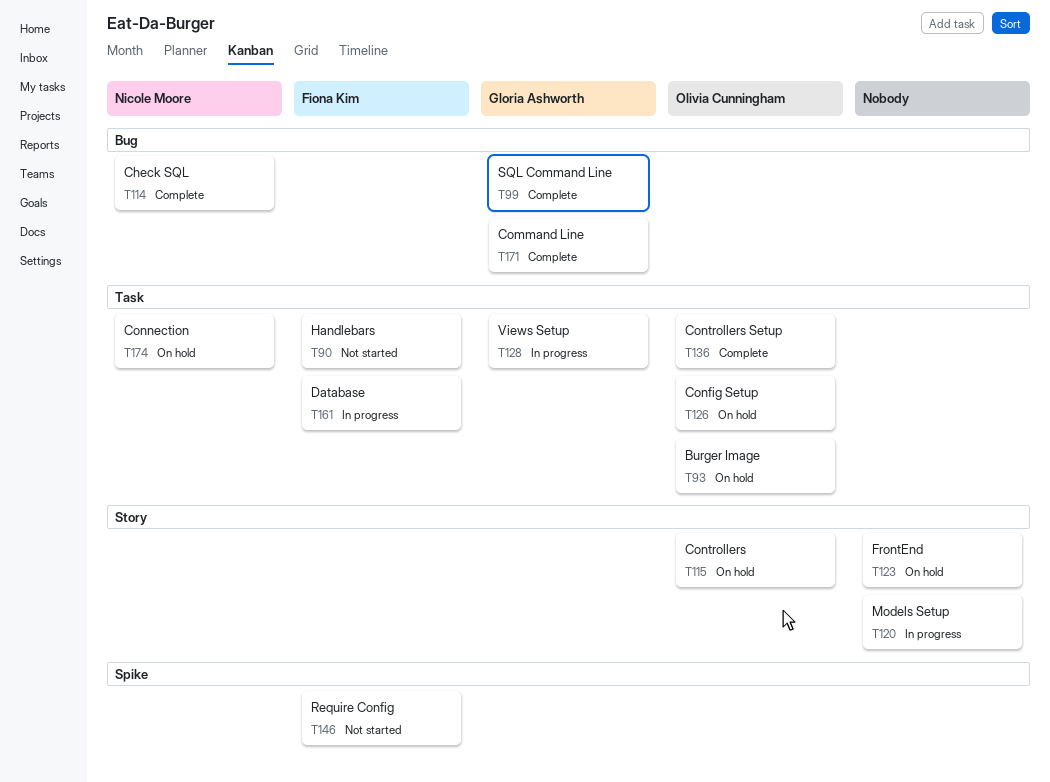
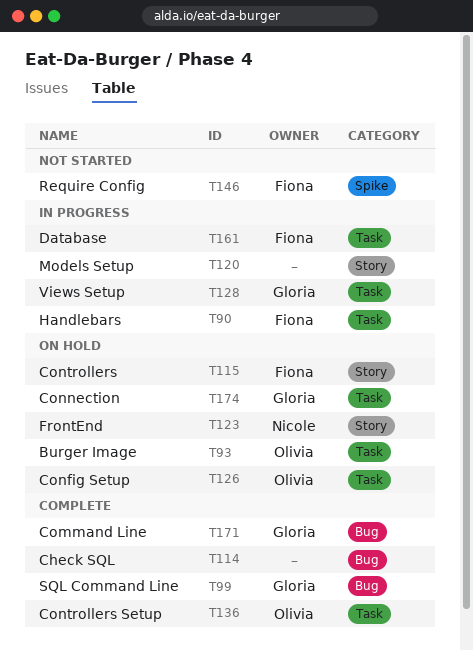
T90, status: Not started -> In progress
T114, owner: Nicole Moore -> none
T115, owner: Olivia Cunningham -> Fiona Kim
T123, owner: none -> Nicole Moore
T174, owner: Nicole Moore -> Gloria Ashworth

